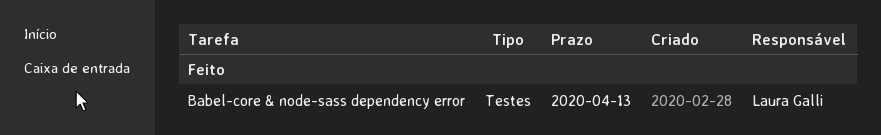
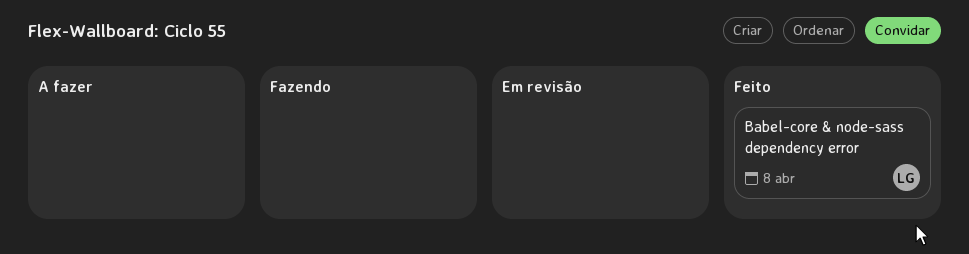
Babel-core & node-sass dependency error, due: Apr 13 -> Apr 8

